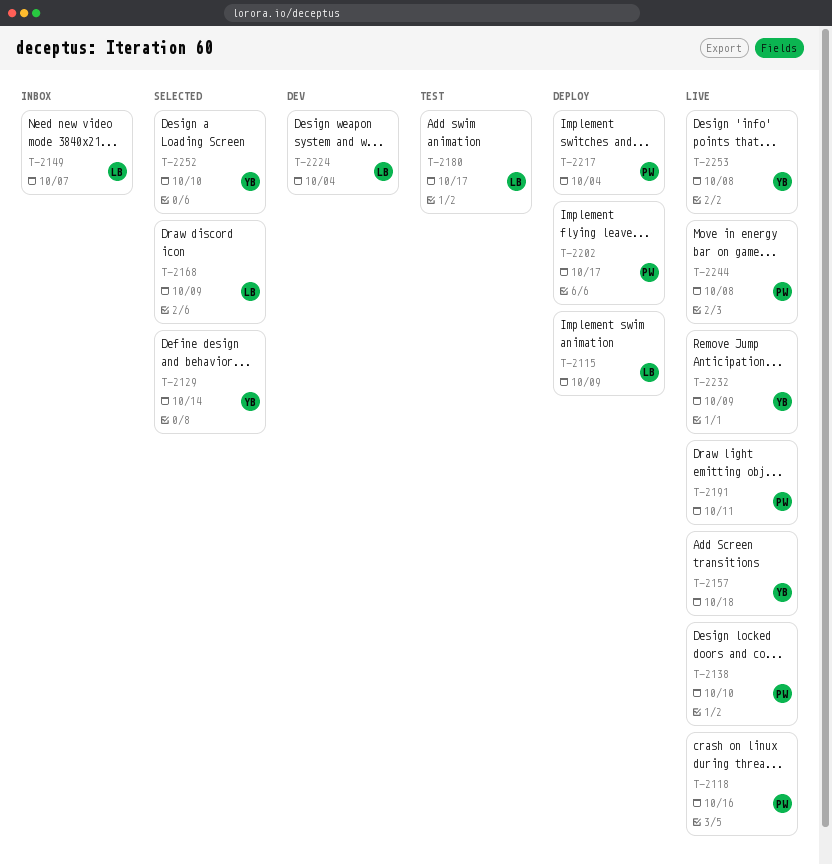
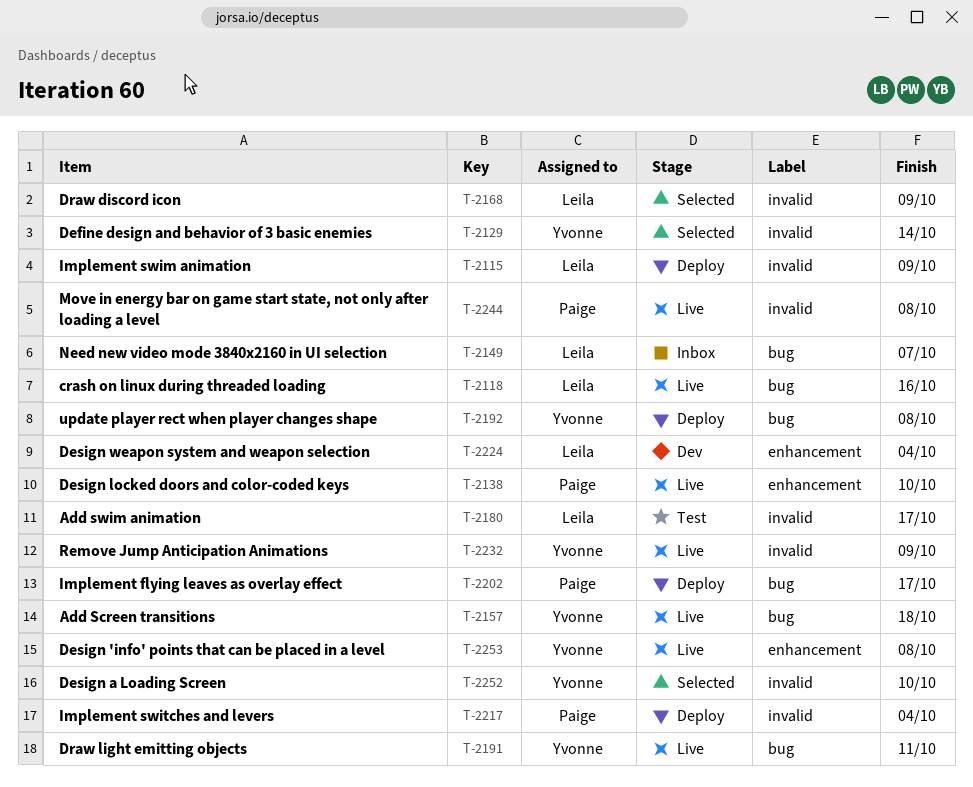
T-2118, owner: Paige -> Leila
T-2191, owner: Paige -> Yvonne
T-2192: none -> present

